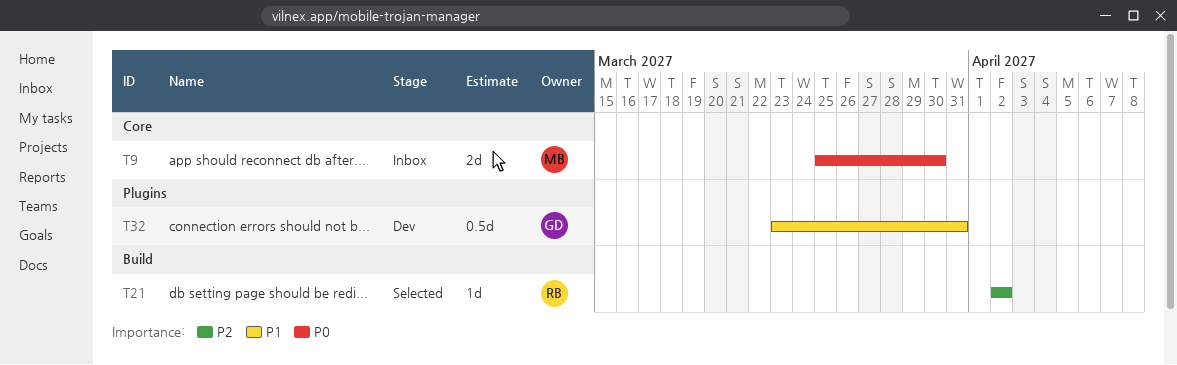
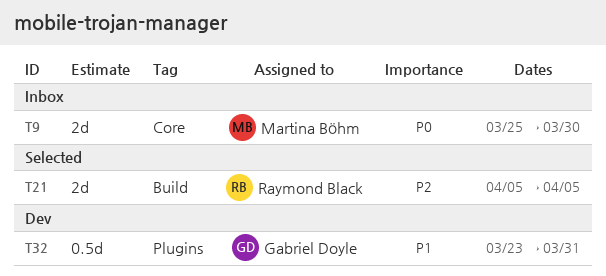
T21, estimate: 1d -> 2d
T21, start: Apr 2 -> Apr 5
T21, due: Apr 2 -> Apr 5

